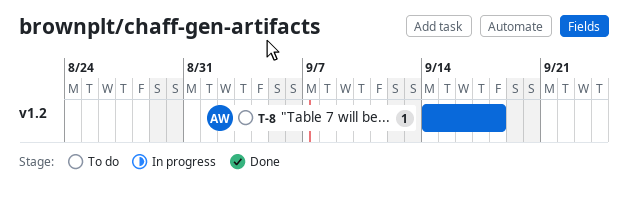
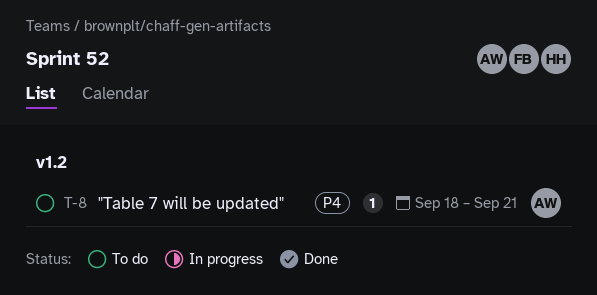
T-8, start: Sep 14 -> Sep 18
T-8, due: Sep 18 -> Sep 21

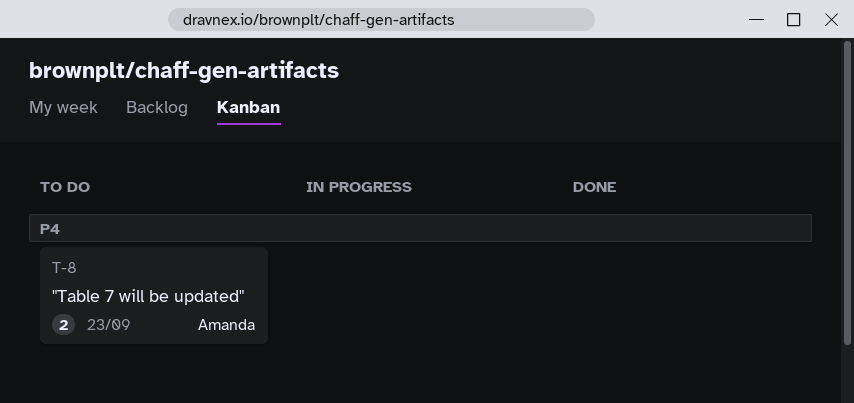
T-8, estimate: 1 -> 2
T-8, due: Sep 21 -> Sep 23

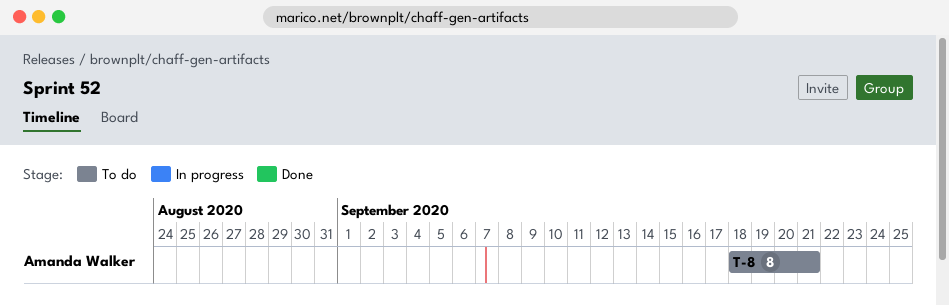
T-8, estimate: 2 -> 8
T-8, due: Sep 23 -> Sep 21

